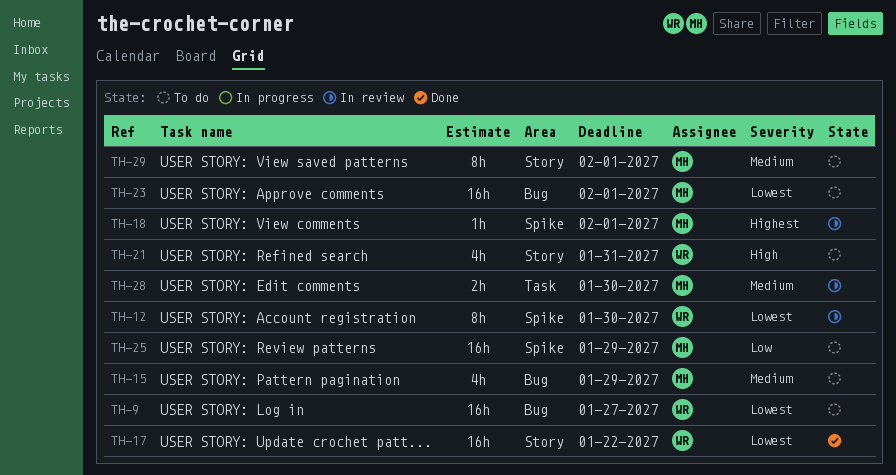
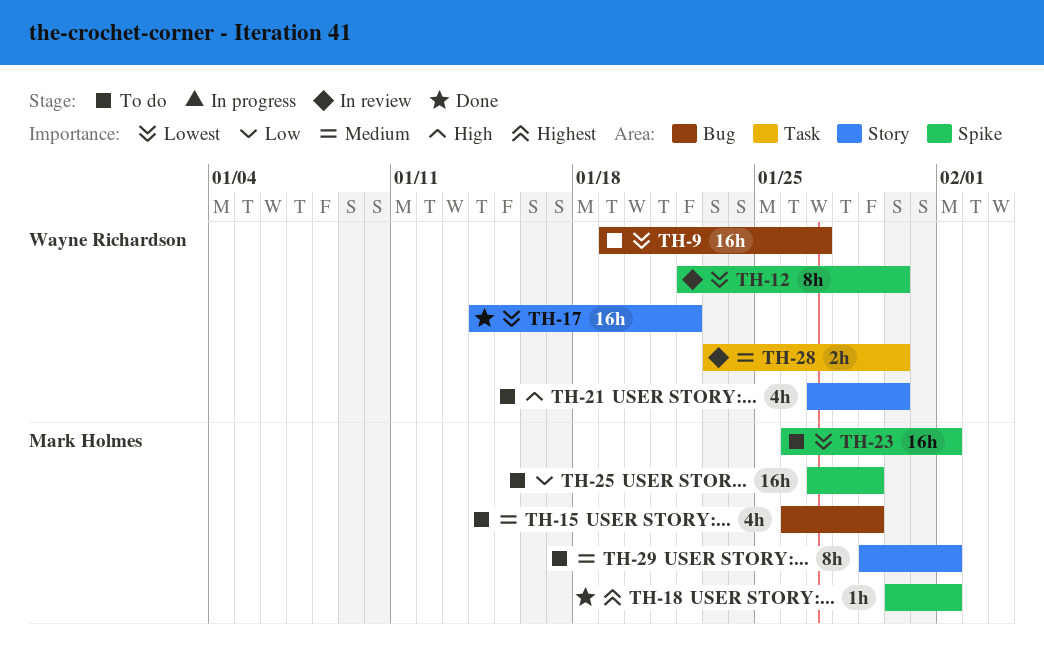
TH-18, status: In review -> Done
TH-21, due: Jan 31 -> Jan 30
TH-23, label: Bug -> Spike
TH-28, owner: Mark Holmes -> Wayne Richardson

